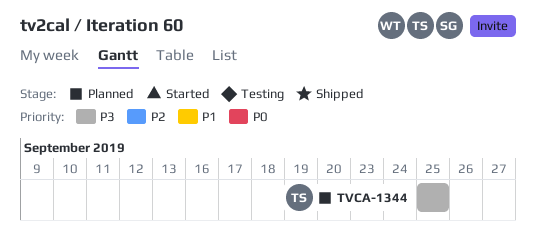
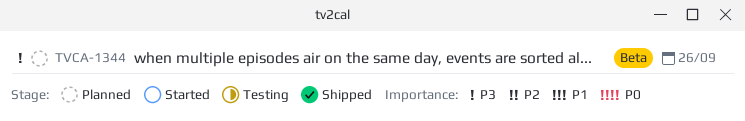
TVCA-1344, due: Sep 25 -> Sep 26

